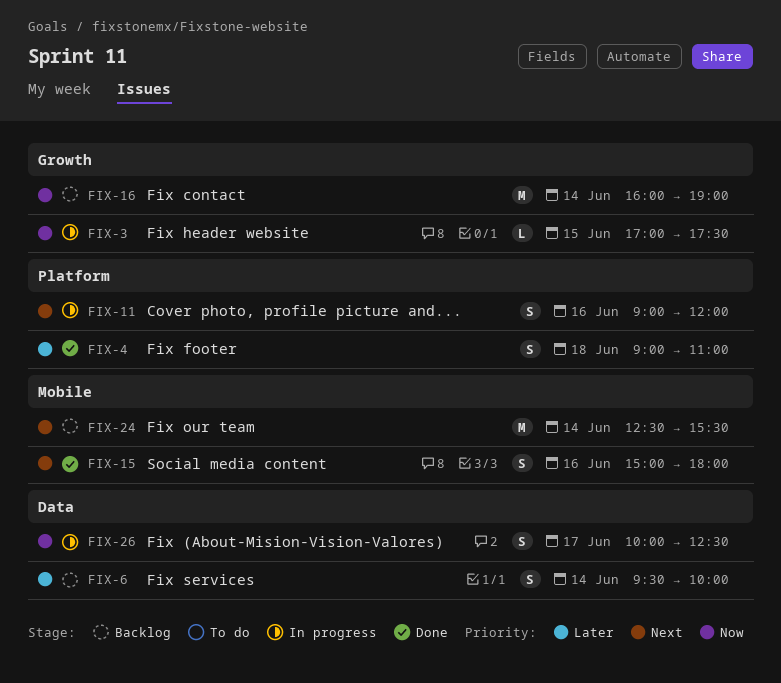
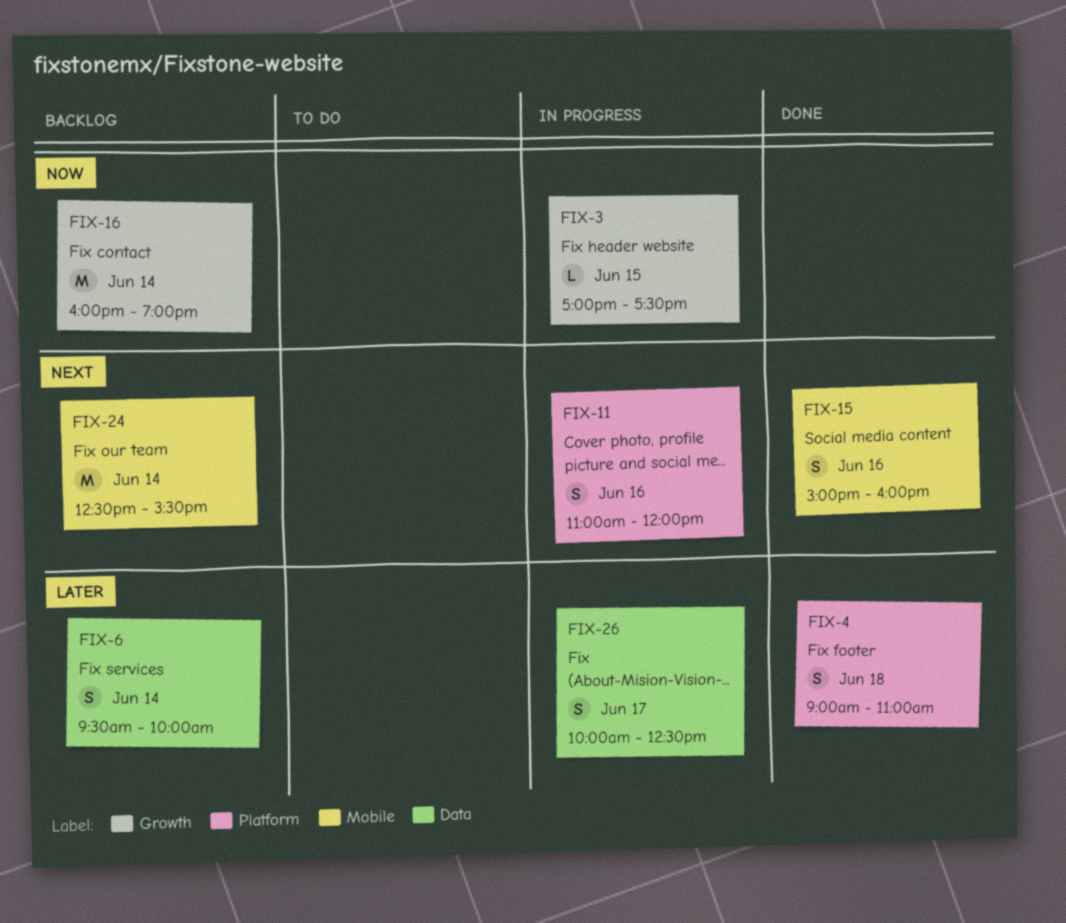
FIX-11, begins: 09:00 -> 11:00
FIX-15, ends: 18:00 -> 16:00
FIX-26, priority: Now -> Later

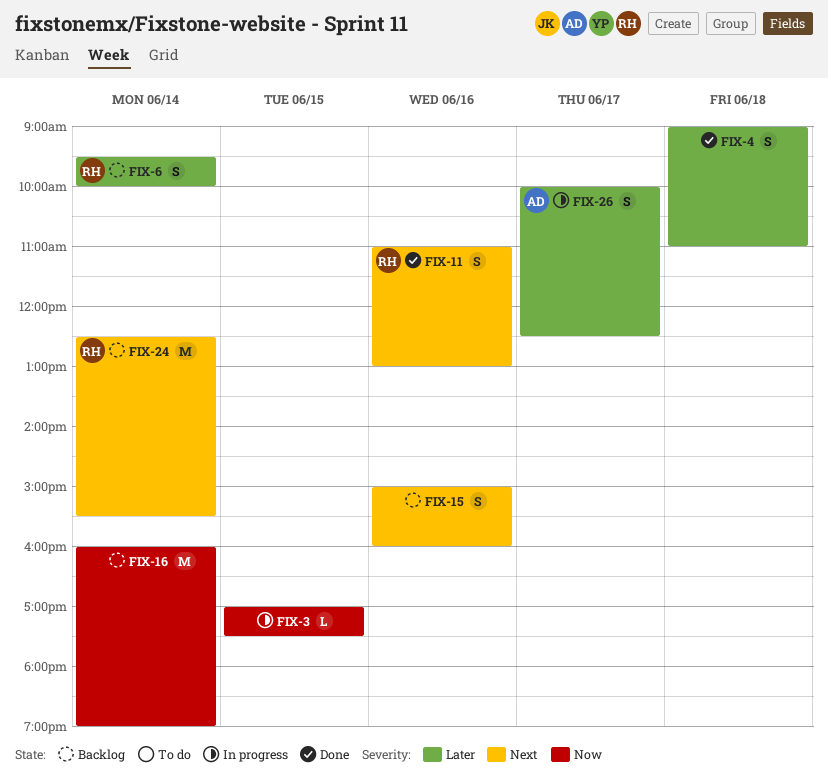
FIX-11, status: In progress -> Done
FIX-11, ends: 12:00 -> 13:00
FIX-15, status: Done -> Backlog

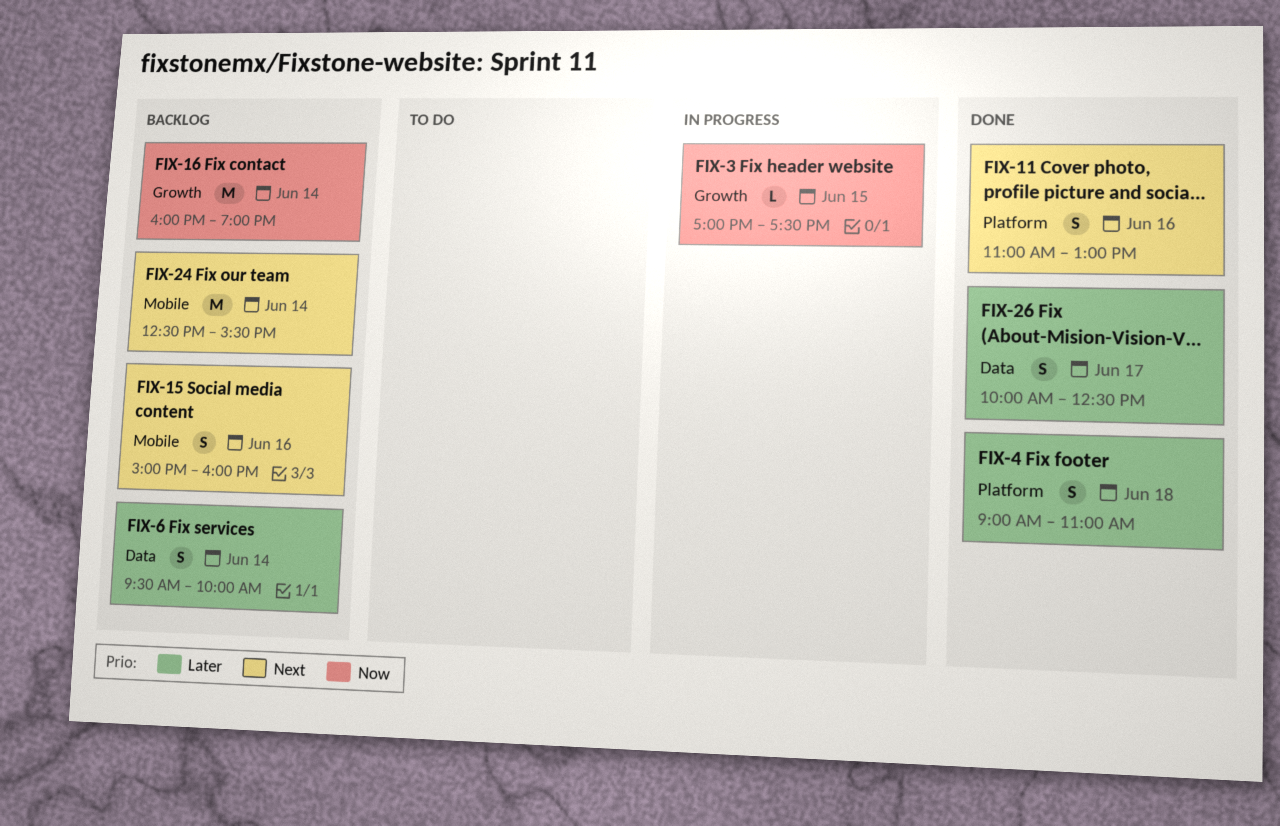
FIX-26, status: In progress -> Done

